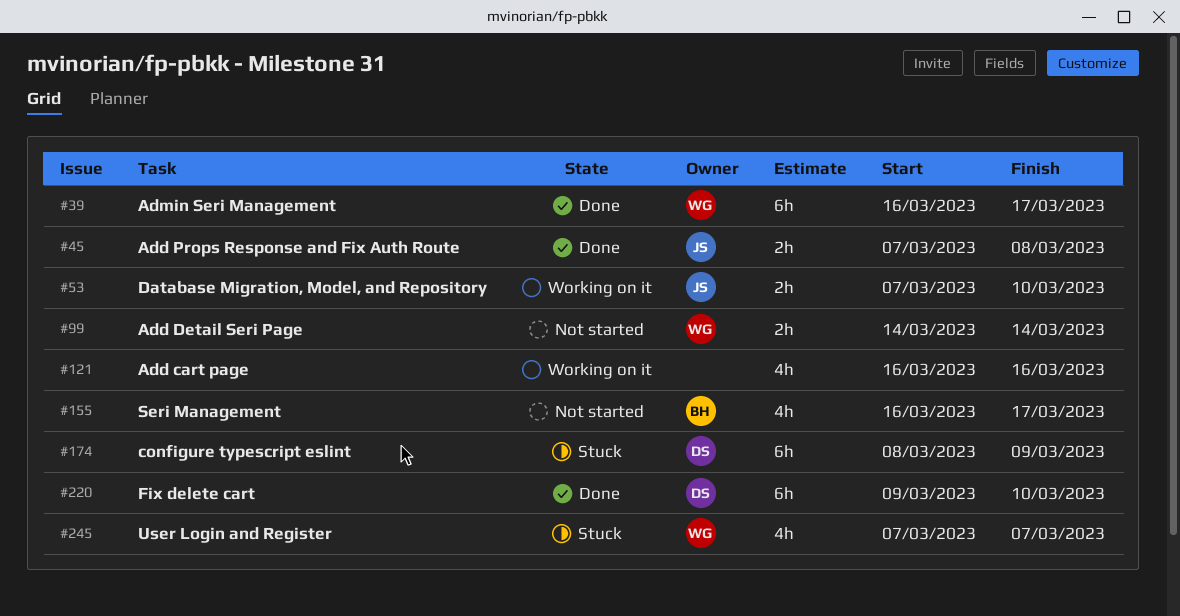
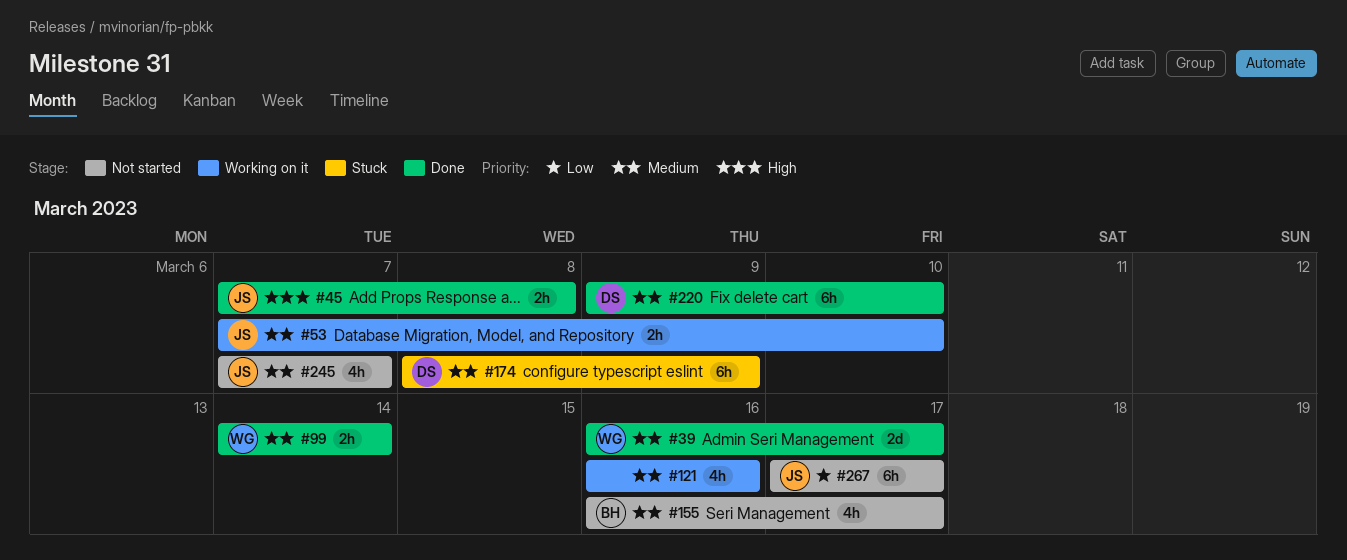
#39, estimate: 6h -> 2d
#99, status: Not started -> Done
#245, status: Stuck -> Not started
#245, owner: WG -> JS
#267: none -> present

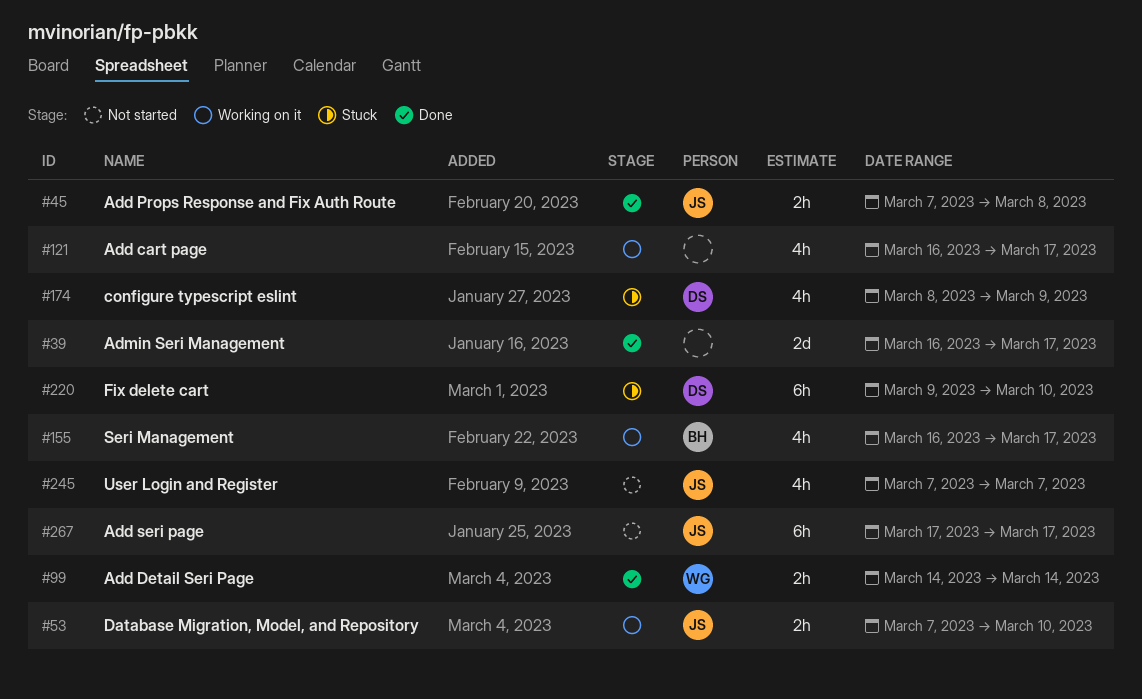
#39, owner: WG -> none
#121, due: Mar 16 -> Mar 17
#155, status: Not started -> Working on it
#174, estimate: 6h -> 4h
#220, status: Done -> Stuck

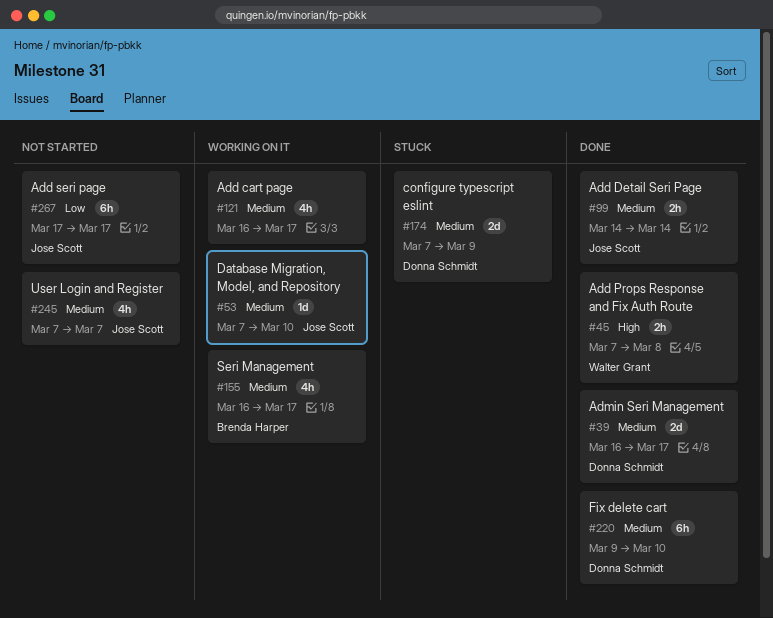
#39, owner: none -> Donna Schmidt
#45, owner: Jose Scott -> Walter Grant
#53, estimate: 2h -> 1d
#99, owner: Walter Grant -> Jose Scott
#174, estimate: 4h -> 2d
#174, start: Mar 8 -> Mar 7
#220, status: Stuck -> Done

